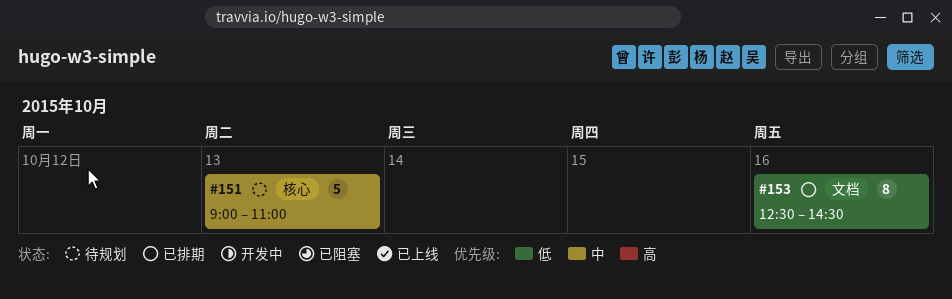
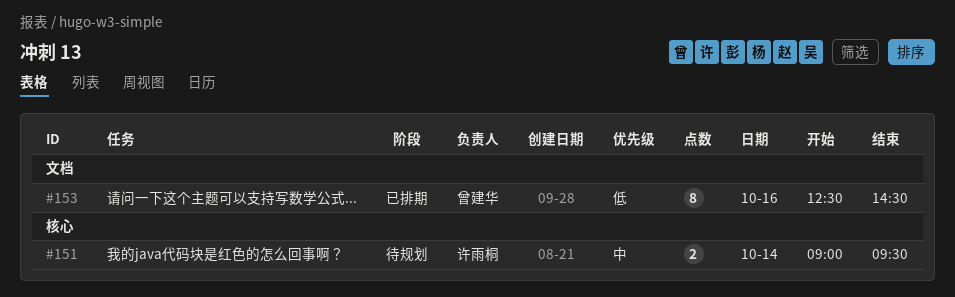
#151, estimate: 5 -> 2
#151, day: Oct 13 -> Oct 14
#151, ends: 11:00 -> 09:30

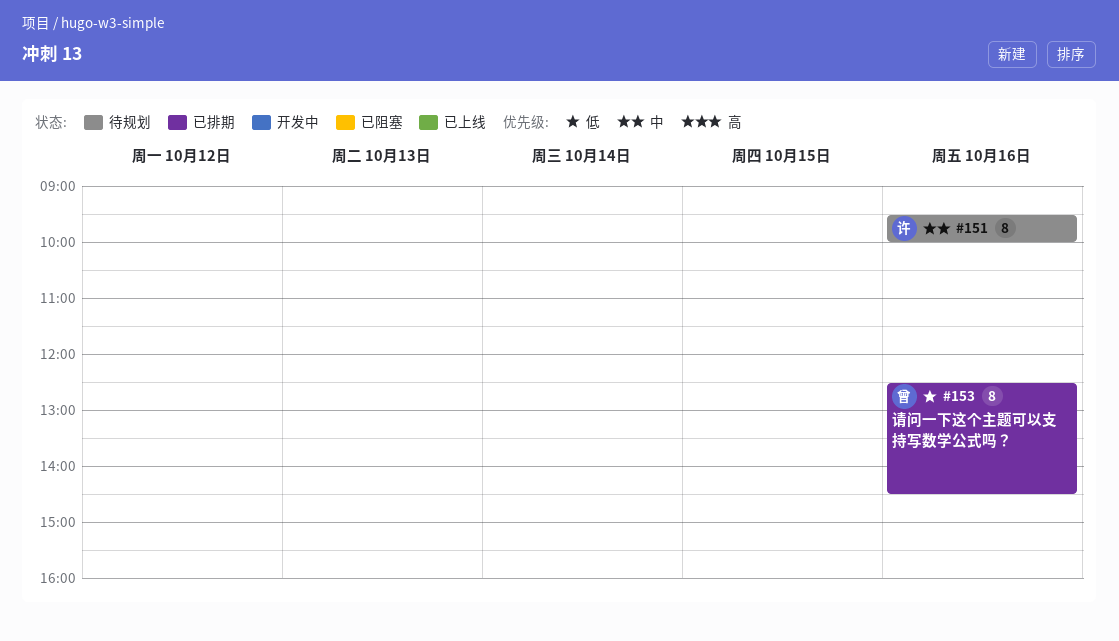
#151, estimate: 2 -> 8
#151, day: Oct 14 -> Oct 16
#151, begins: 09:00 -> 09:30
#151, ends: 09:30 -> 10:00

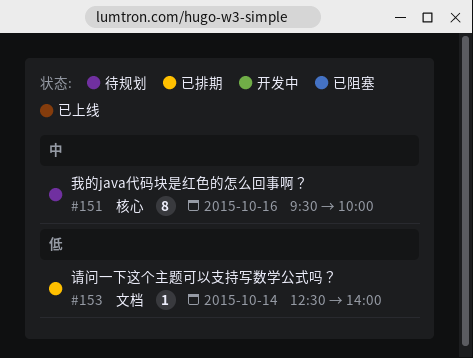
#153, estimate: 8 -> 1
#153, day: Oct 16 -> Oct 14
#153, ends: 14:30 -> 14:00

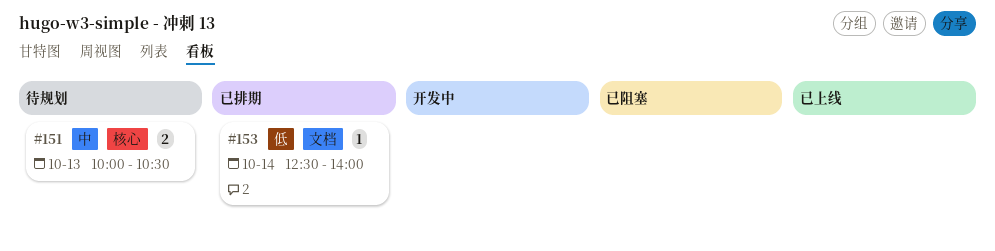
#151, estimate: 8 -> 2
#151, day: Oct 16 -> Oct 13
#151, begins: 09:30 -> 10:00
#151, ends: 10:00 -> 10:30

